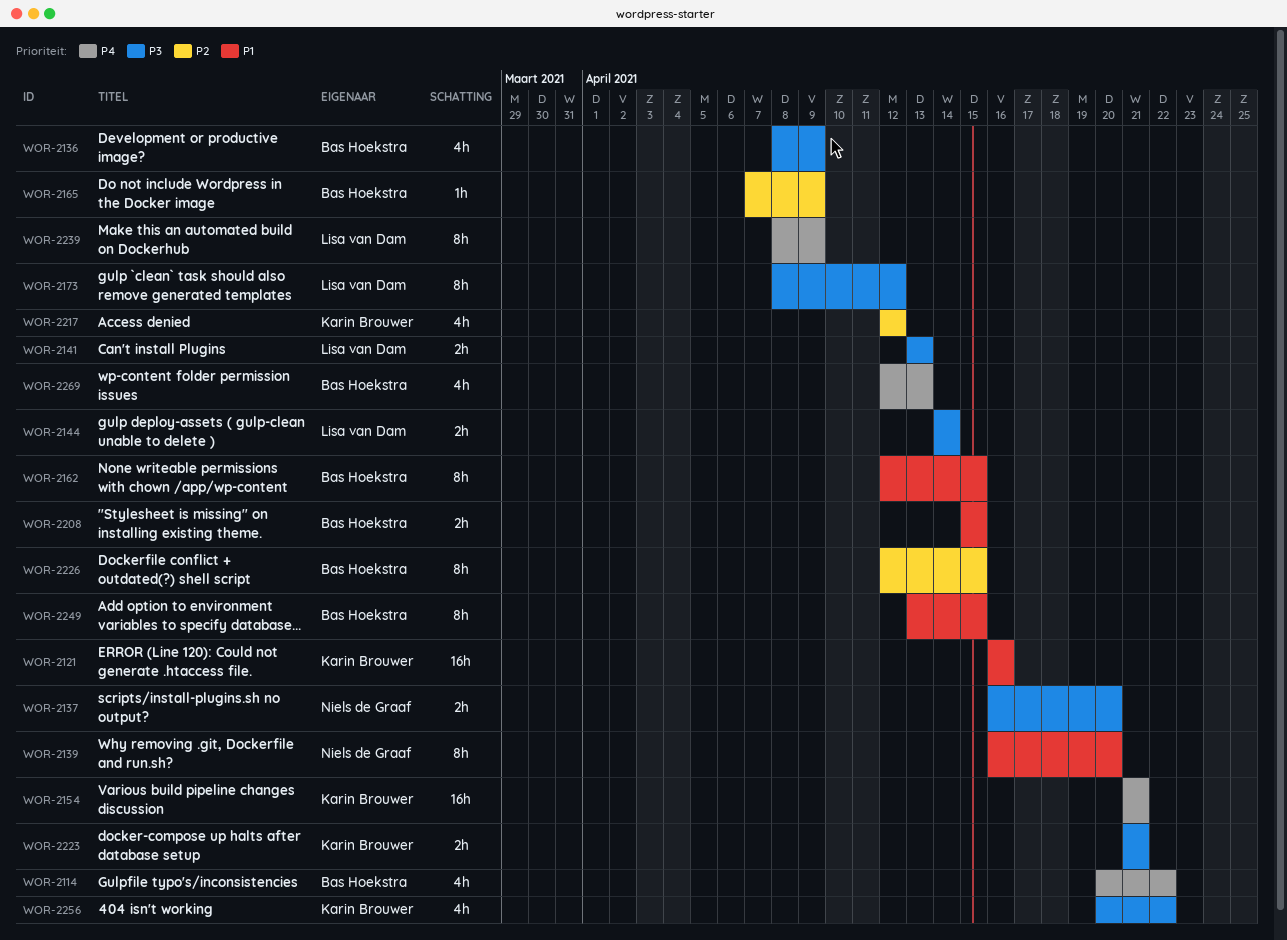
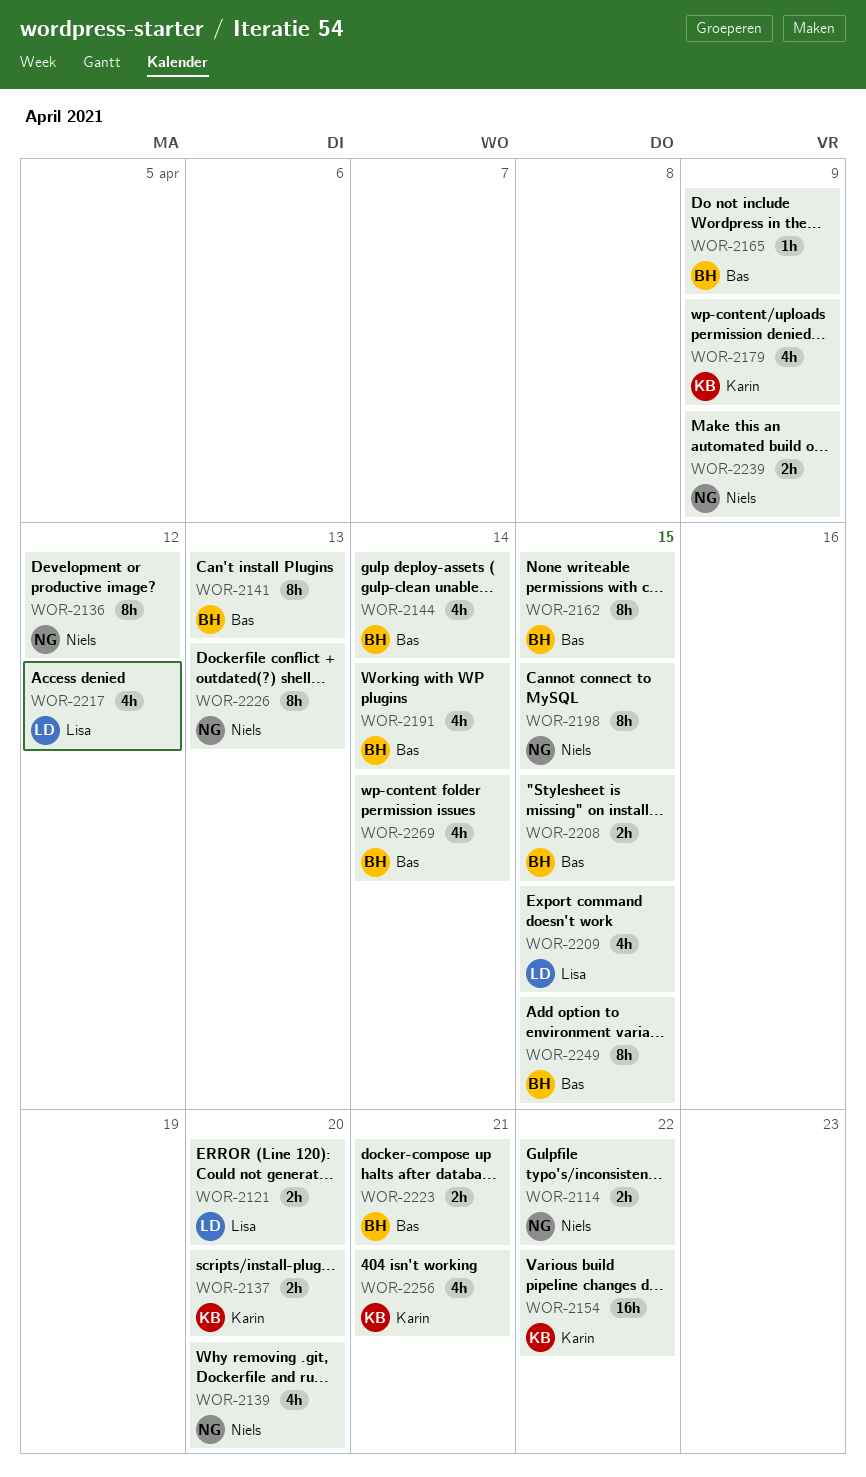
WOR-2114, owner: Bas Hoekstra -> Niels de Graaf
WOR-2114, estimate: 4h -> 2h
WOR-2121, owner: Karin Brouwer -> Lisa van Dam
WOR-2121, estimate: 16h -> 2h
WOR-2121, due: Apr 16 -> Apr 20
WOR-2136, owner: Bas Hoekstra -> Niels de Graaf
WOR-2136, estimate: 4h -> 8h
WOR-2136, due: Apr 9 -> Apr 12
WOR-2137, owner: Niels de Graaf -> Karin Brouwer
WOR-2139, estimate: 8h -> 4h
WOR-2141, owner: Lisa van Dam -> Bas Hoekstra
WOR-2141, estimate: 2h -> 8h
WOR-2144, owner: Lisa van Dam -> Bas Hoekstra
WOR-2144, estimate: 2h -> 4h
WOR-2154, due: Apr 21 -> Apr 22
WOR-2173: present -> none
WOR-2179: none -> present
WOR-2191: none -> present
WOR-2198: none -> present
WOR-2209: none -> present
WOR-2217, owner: Karin Brouwer -> Lisa van Dam
WOR-2223, owner: Karin Brouwer -> Bas Hoekstra
WOR-2226, owner: Bas Hoekstra -> Niels de Graaf
WOR-2226, due: Apr 15 -> Apr 13
WOR-2239, owner: Lisa van Dam -> Niels de Graaf
WOR-2239, estimate: 8h -> 2h
WOR-2256, due: Apr 22 -> Apr 21
WOR-2269, due: Apr 13 -> Apr 14

